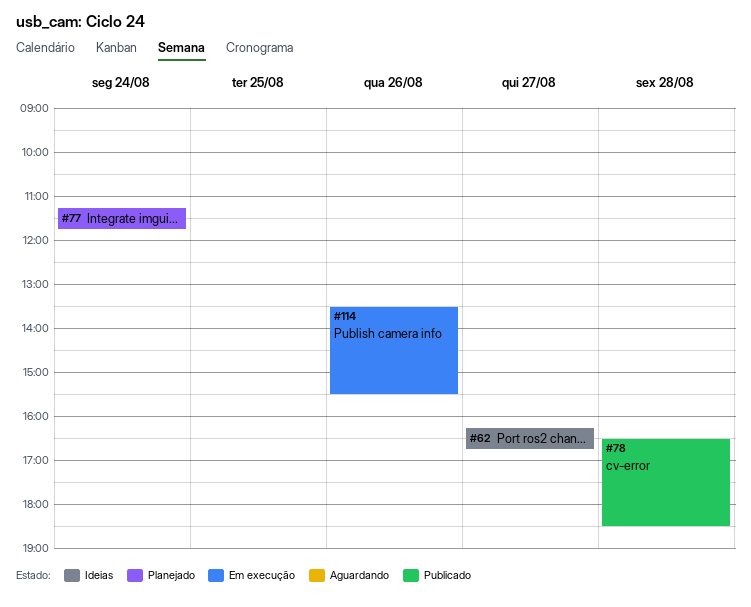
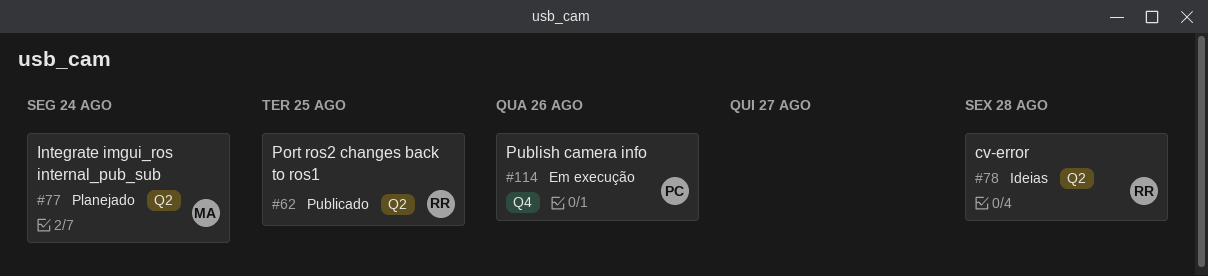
#62, status: Ideias -> Publicado
#62, day: Aug 27 -> Aug 25
#78, status: Publicado -> Ideias

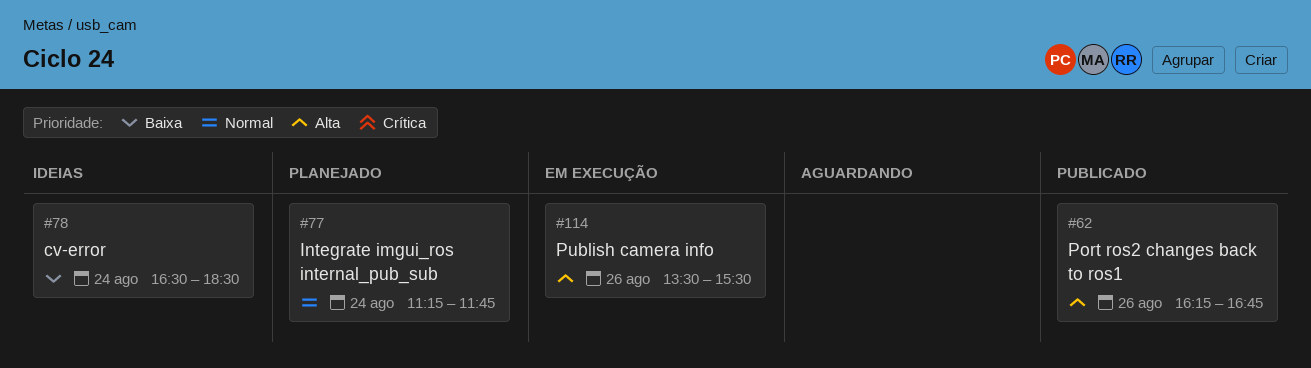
#62, day: Aug 25 -> Aug 26
#78, day: Aug 28 -> Aug 24

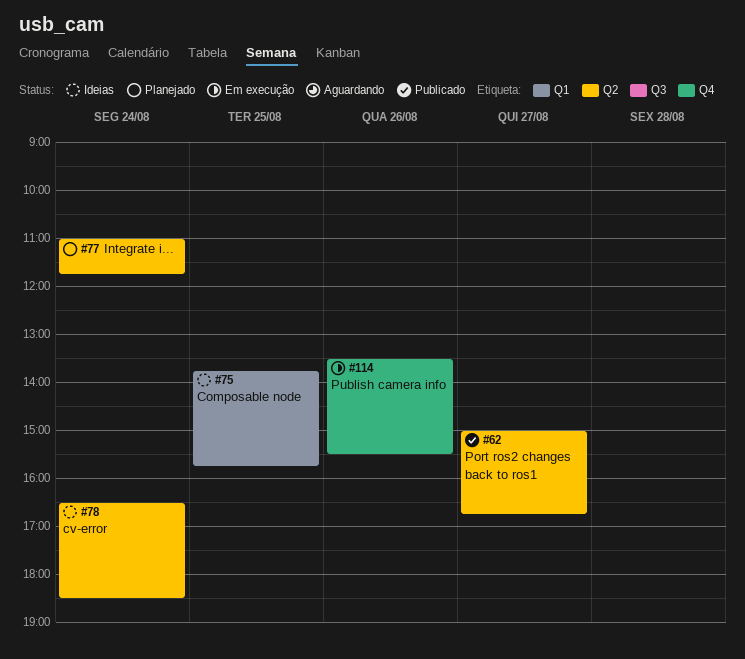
#62, day: Aug 26 -> Aug 27
#62, begins: 16:15 -> 15:00
#75: none -> present
#77, begins: 11:15 -> 11:00

